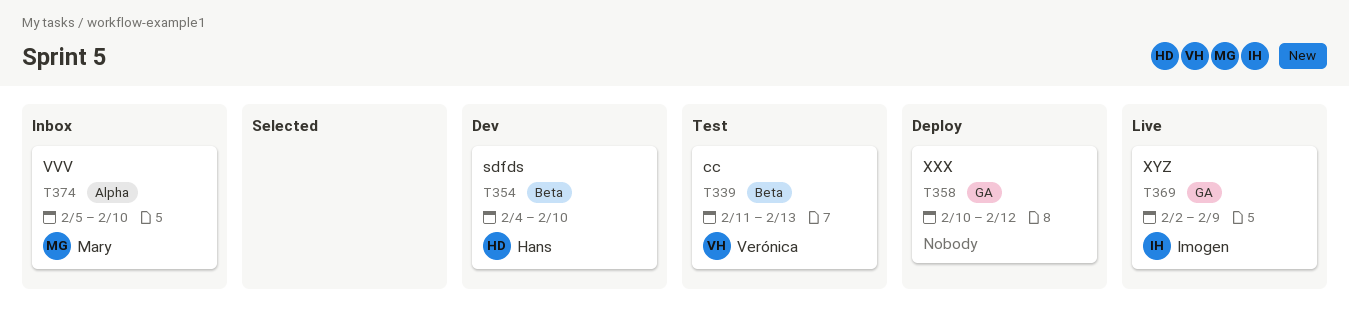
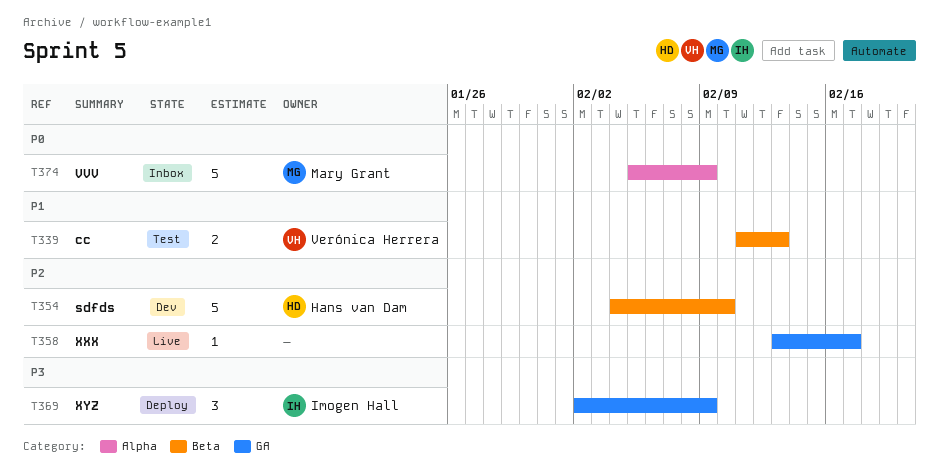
T358, status: Deploy -> Live
T358, start: Feb 10 -> Feb 13
T358, due: Feb 12 -> Feb 17
T369, status: Live -> Deploy
T374, due: Feb 10 -> Feb 9

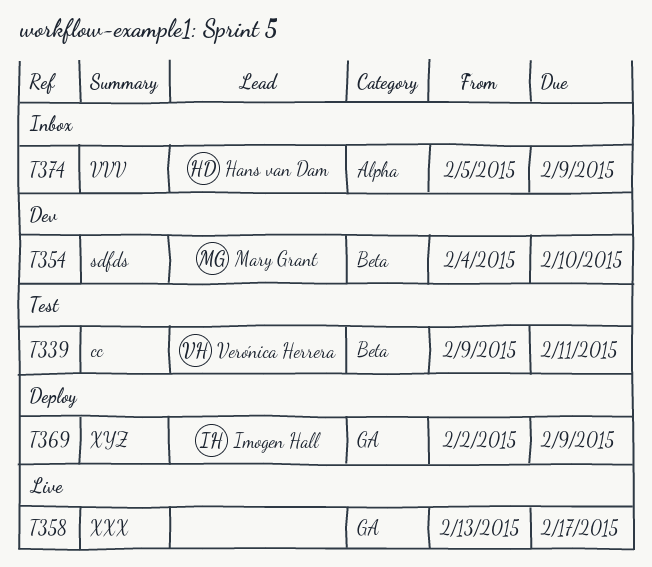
T339, start: Feb 11 -> Feb 9
T339, due: Feb 13 -> Feb 11
T354, owner: Hans van Dam -> Mary Grant
T374, owner: Mary Grant -> Hans van Dam

